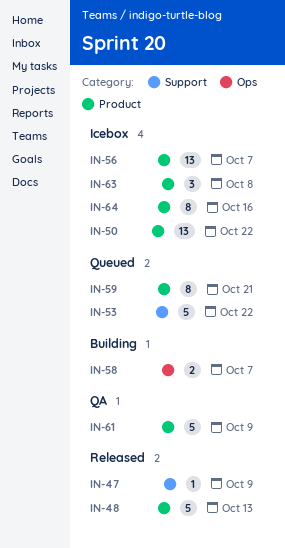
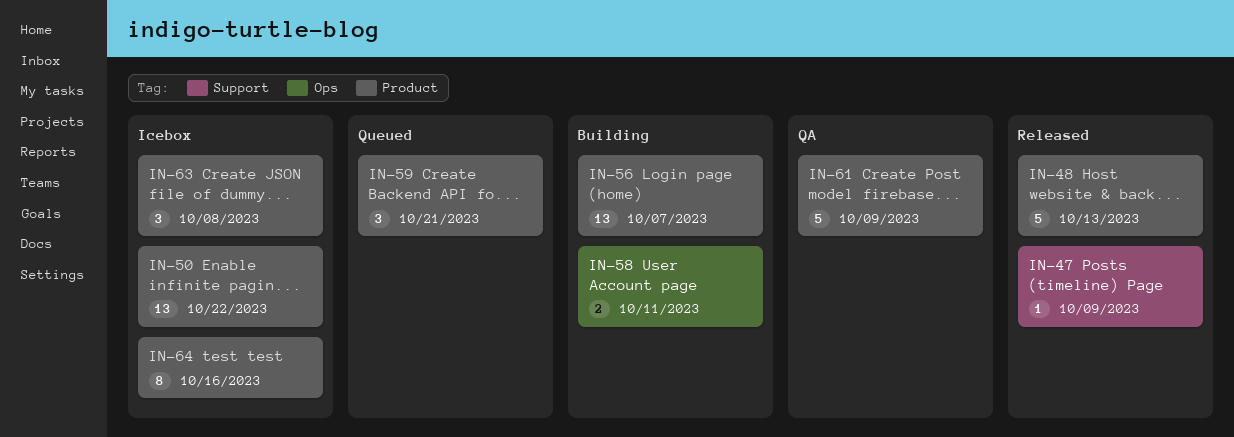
IN-53: present -> none
IN-56, status: Icebox -> Building
IN-58, due: Oct 7 -> Oct 11
IN-59, estimate: 8 -> 3

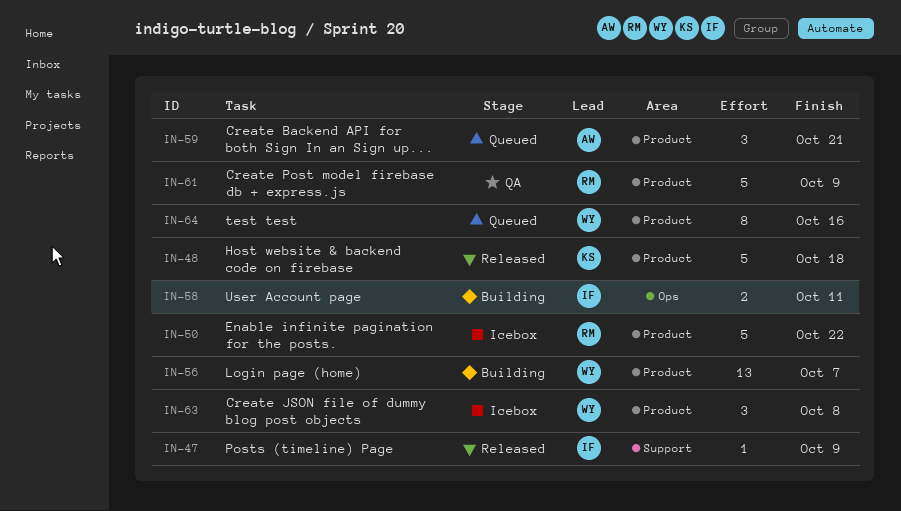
IN-48, due: Oct 13 -> Oct 18
IN-50, estimate: 13 -> 5
IN-64, status: Icebox -> Queued

